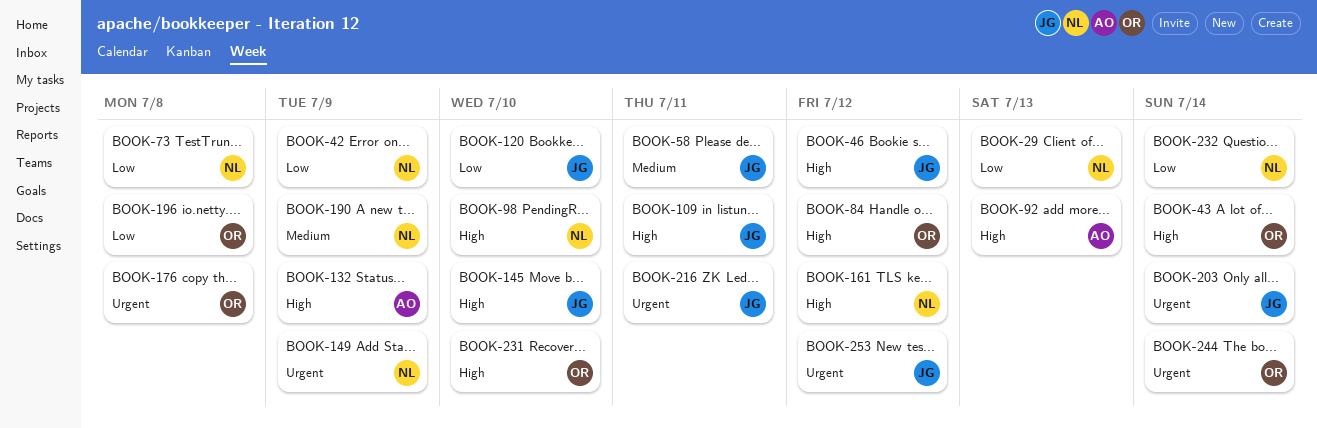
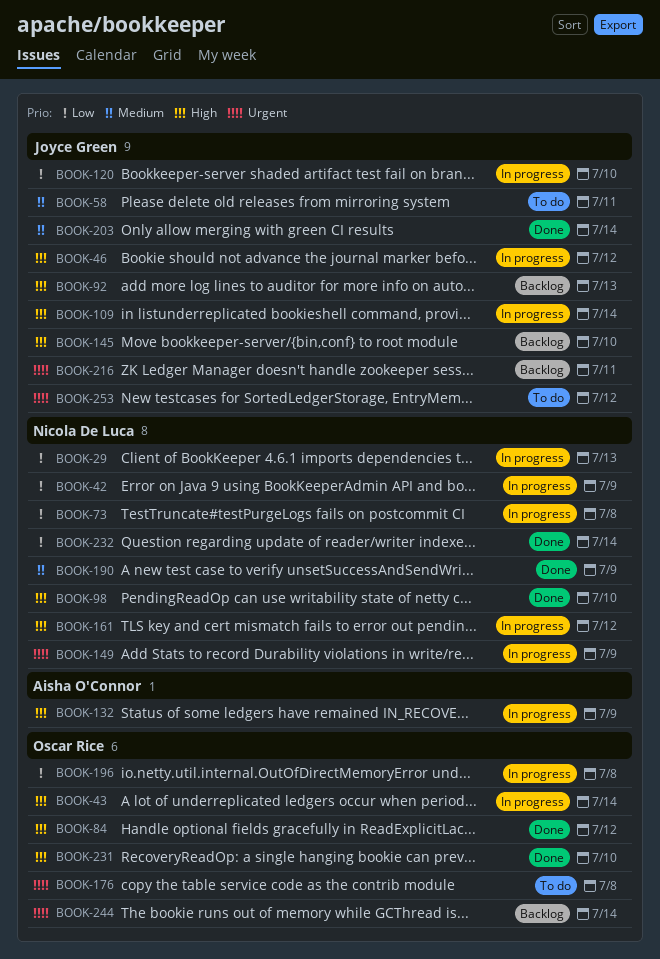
BOOK-92, owner: Aisha O'Connor -> Joyce Green
BOOK-109, due: Jul 11 -> Jul 14
BOOK-203, priority: Urgent -> Medium

